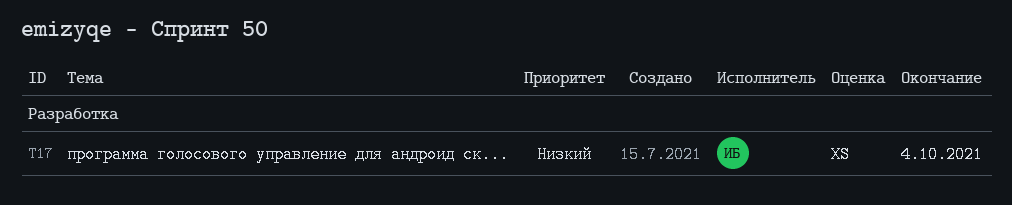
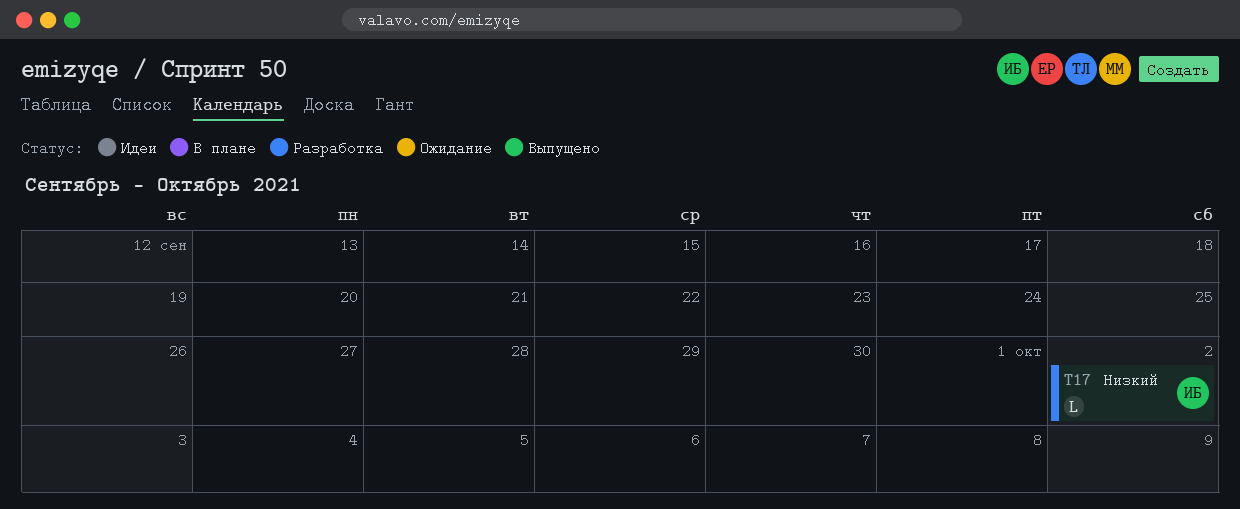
T17, estimate: XS -> L
T17, due: Oct 4 -> Oct 2

